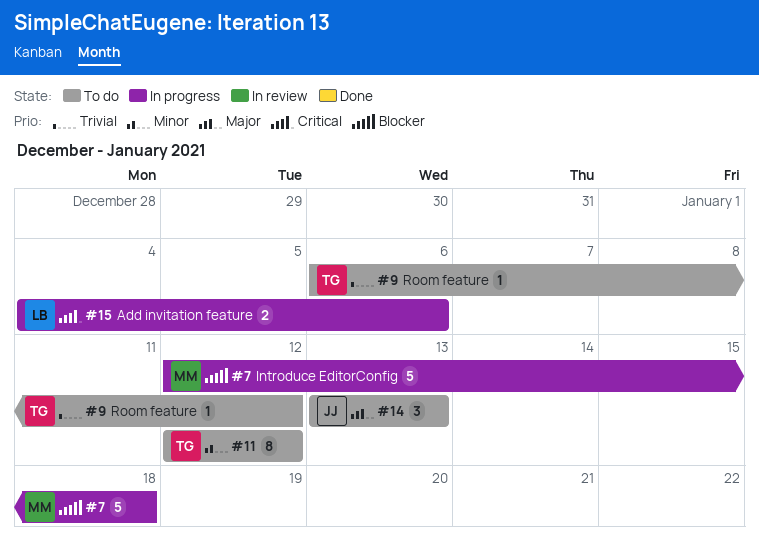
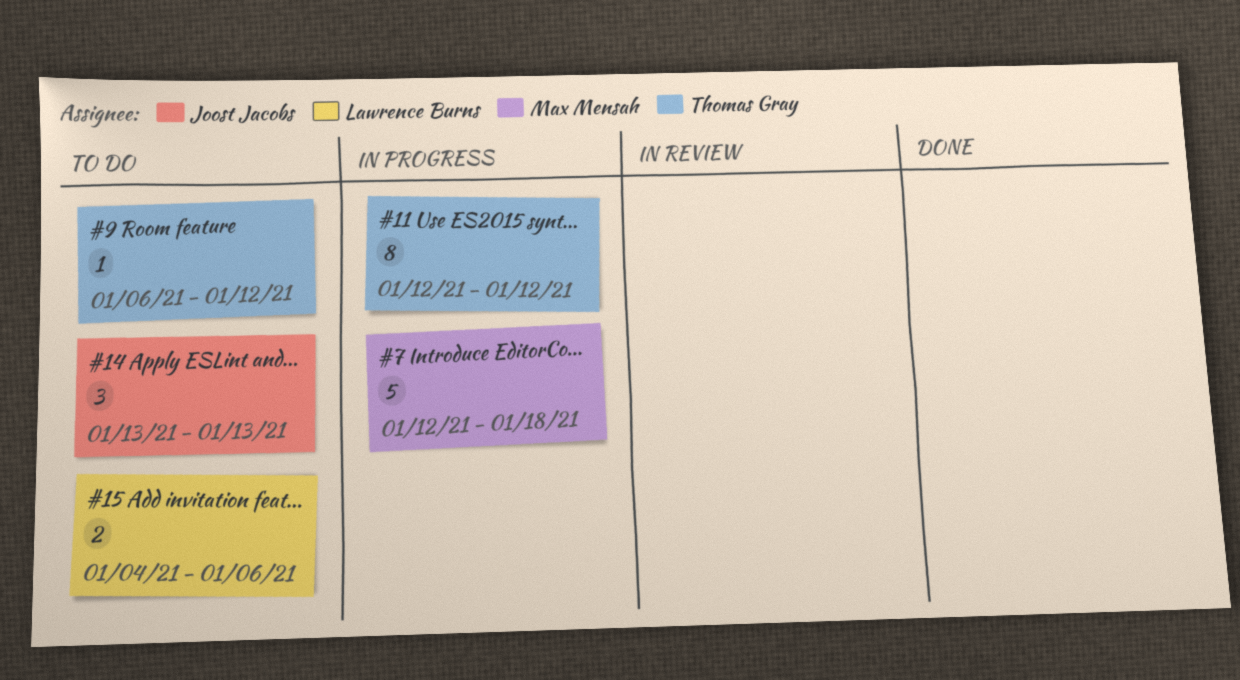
#11, status: To do -> In progress
#15, status: In progress -> To do

